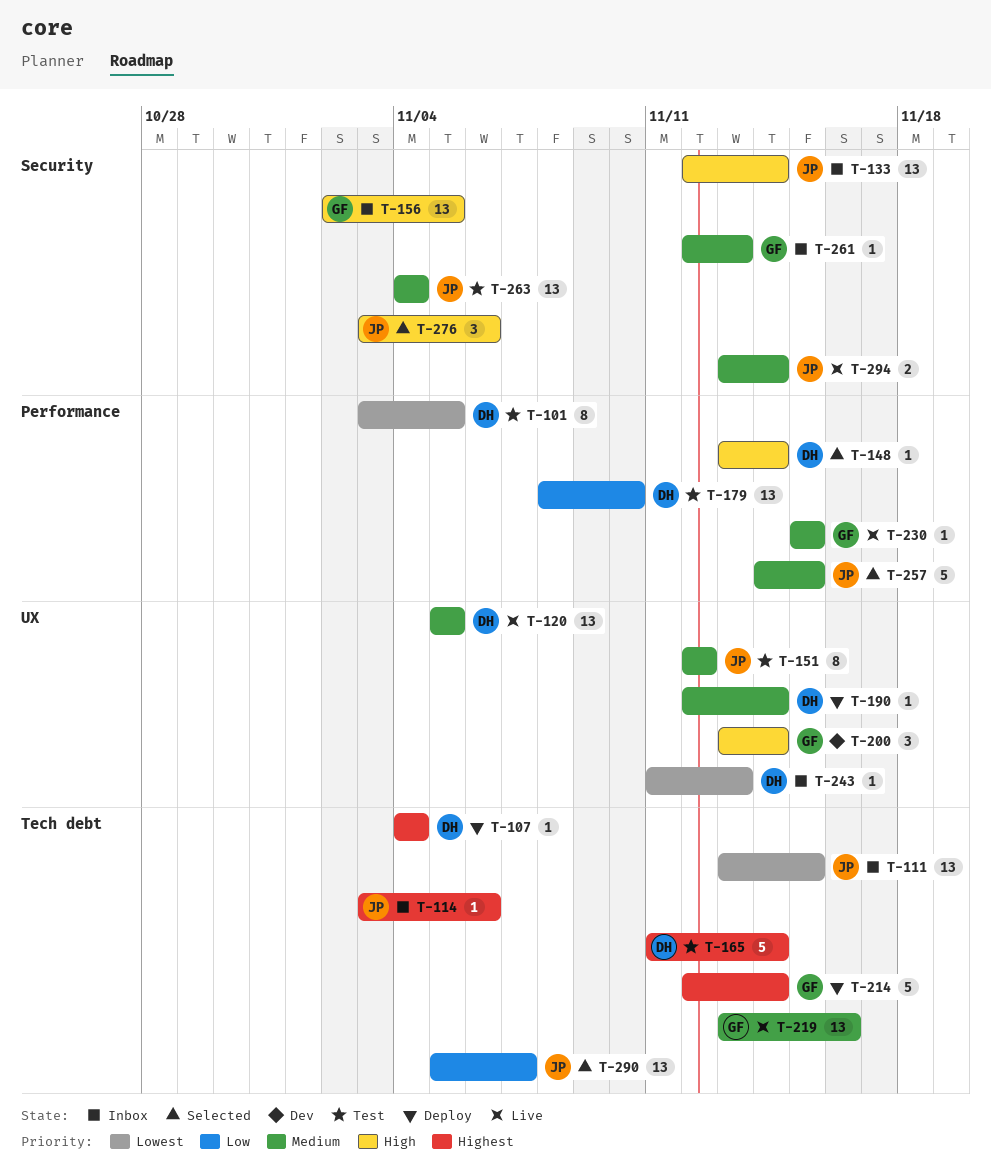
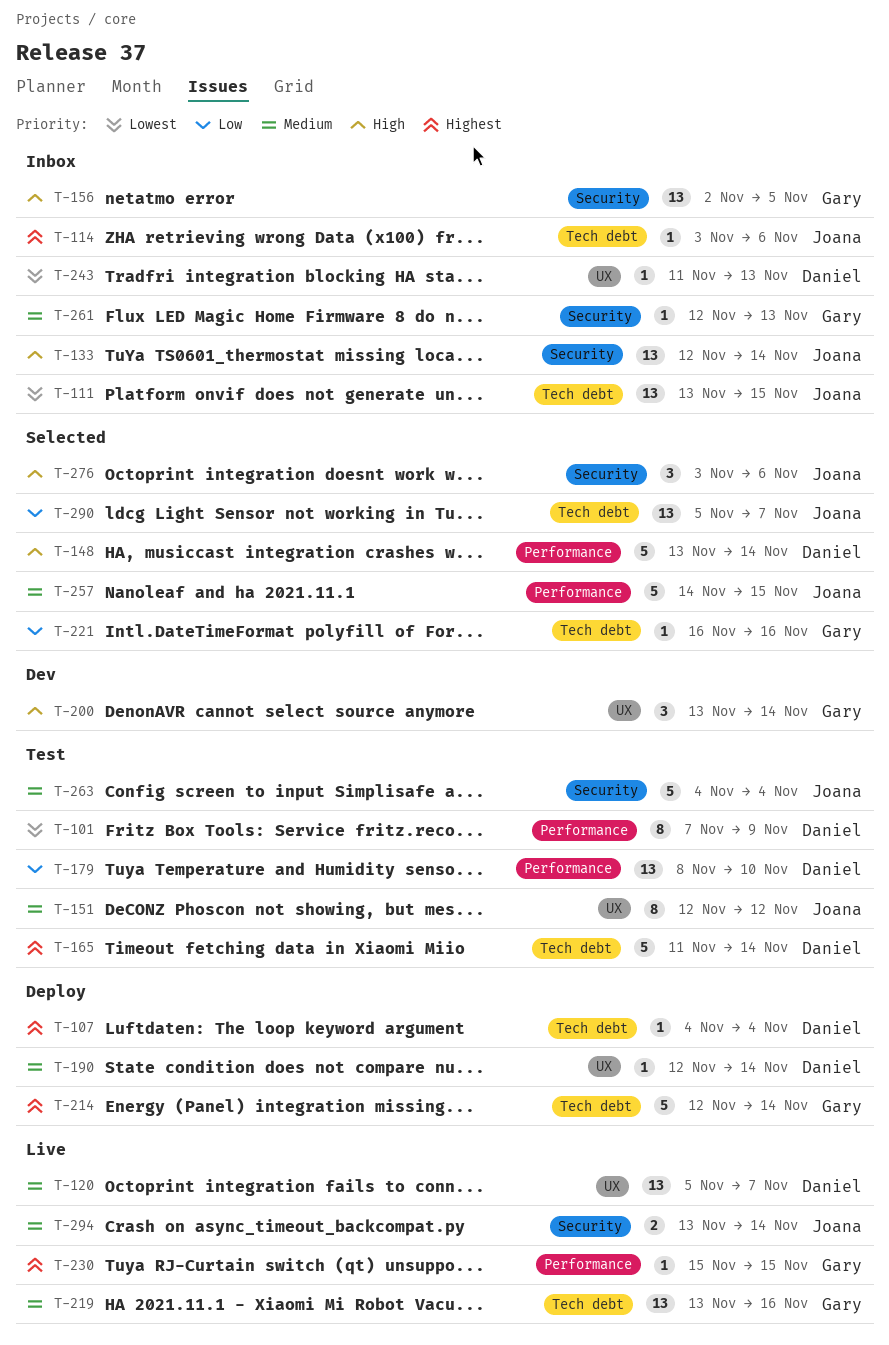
T-101, start: Nov 3 -> Nov 7
T-101, due: Nov 5 -> Nov 9
T-120, due: Nov 5 -> Nov 7
T-148, estimate: 1 -> 5
T-221: none -> present
T-230, priority: Medium -> Highest
T-263, estimate: 13 -> 5

